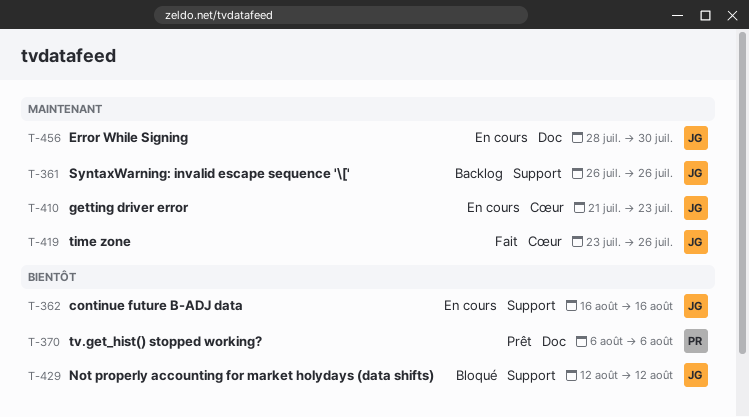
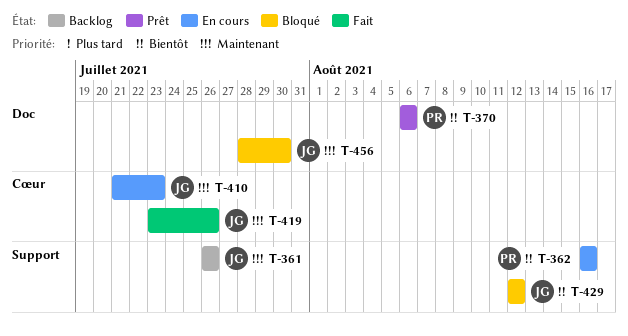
T-362, owner: JG -> PR
T-456, status: En cours -> Bloqué

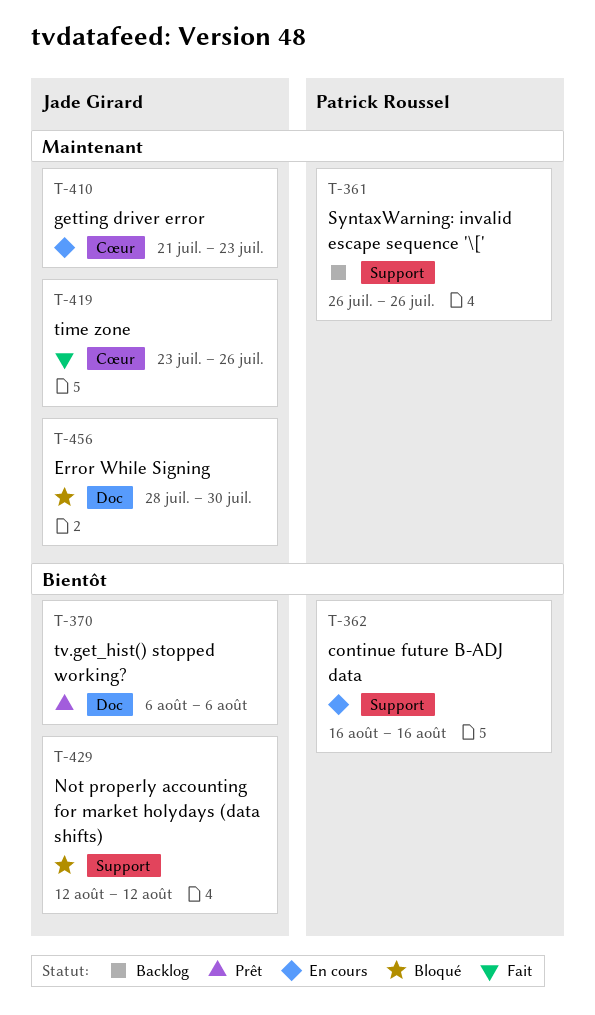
T-361, owner: Jade Girard -> Patrick Roussel
T-370, owner: Patrick Roussel -> Jade Girard

